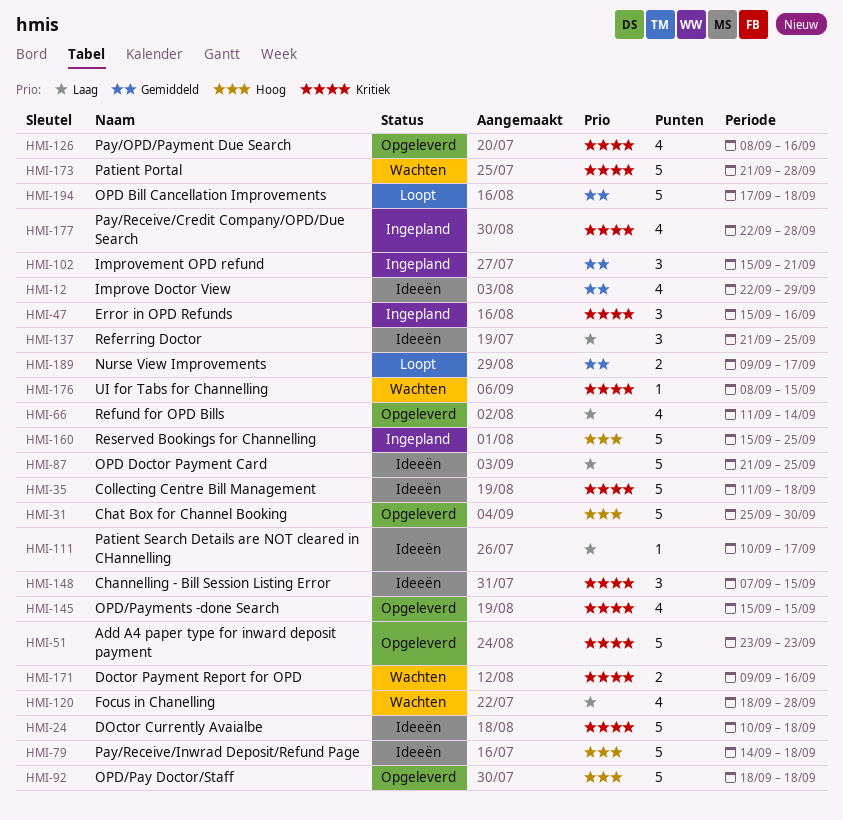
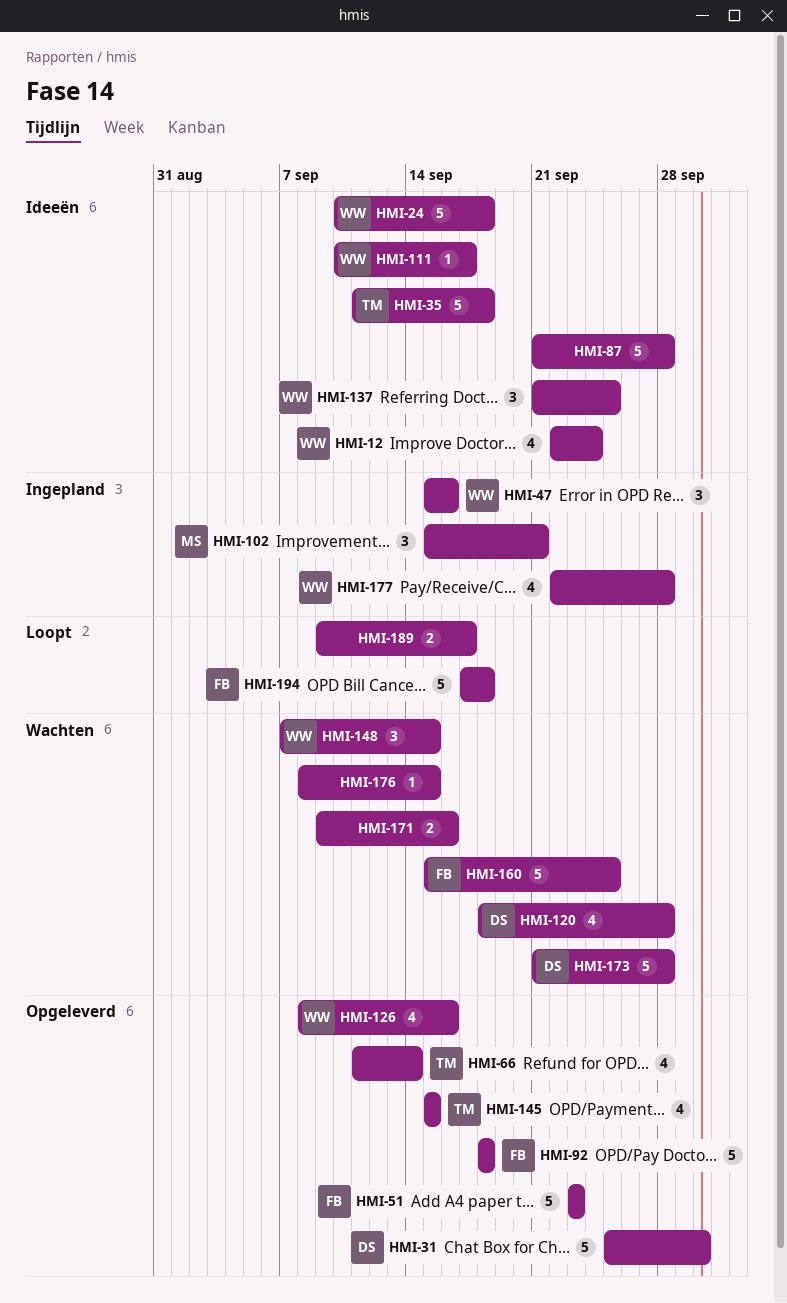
HMI-12, due: Sep 29 -> Sep 24
HMI-79: present -> none
HMI-87, due: Sep 25 -> Sep 28
HMI-148, status: Ideeën -> Wachten
HMI-160, status: Ingepland -> Wachten

